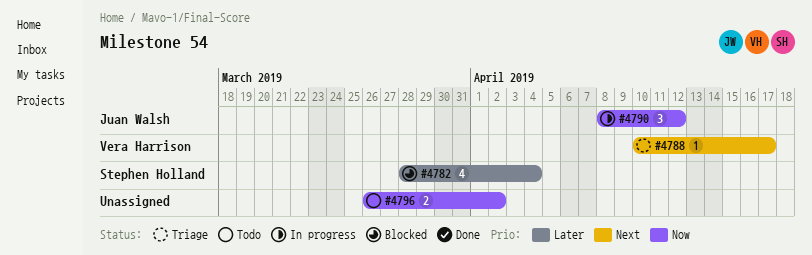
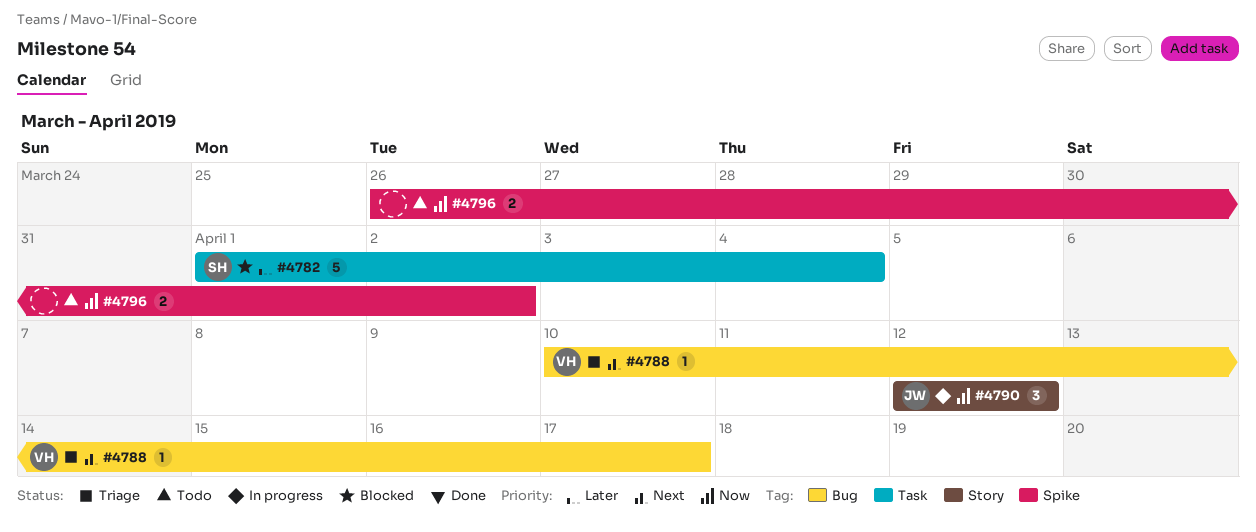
#4782, estimate: 4 -> 5
#4782, start: Mar 28 -> Apr 1
#4790, start: Apr 8 -> Apr 12

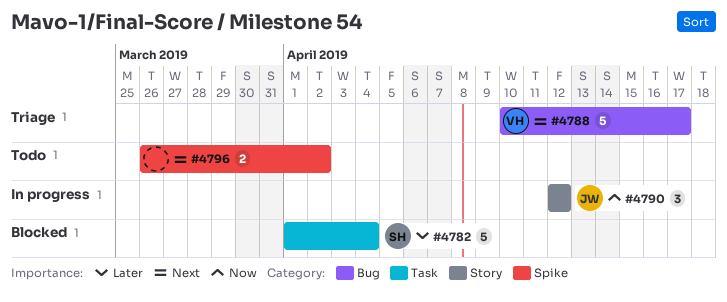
#4788, estimate: 1 -> 5
#4796, priority: Now -> Next

